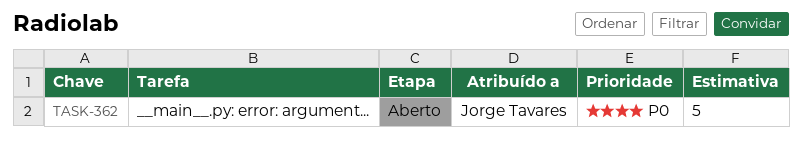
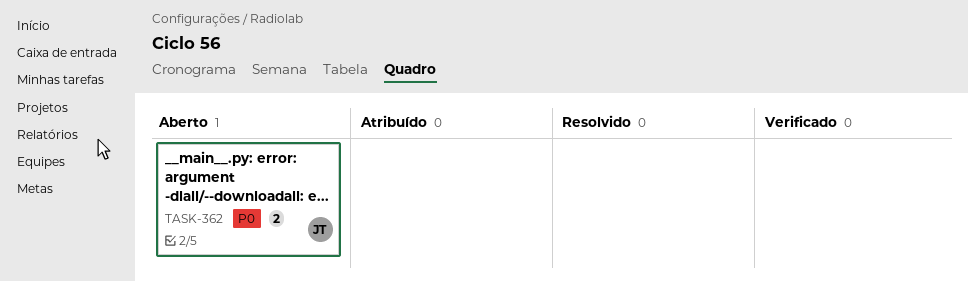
TASK-362, estimate: 5 -> 2

